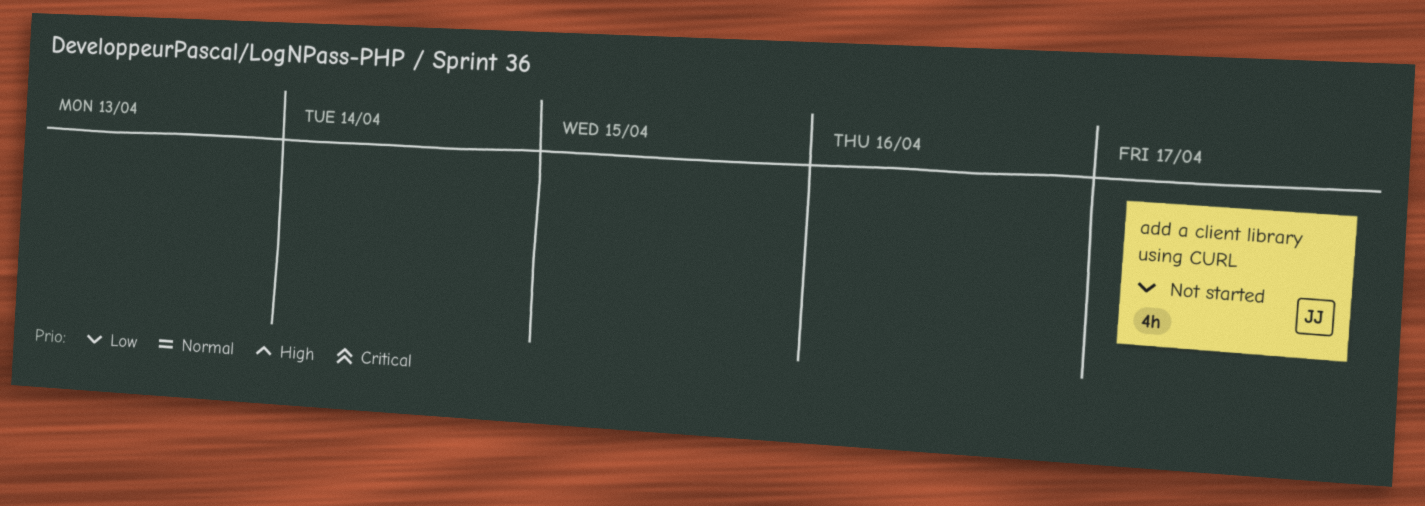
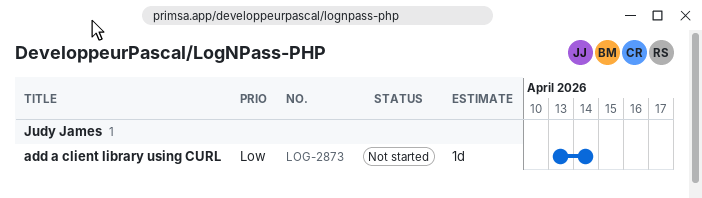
add a client library using CURL, estimate: 4h -> 1d
add a client library using CURL, due: Apr 17 -> Apr 14

